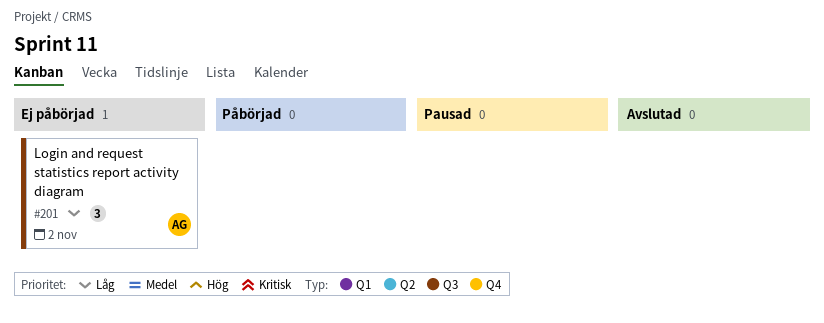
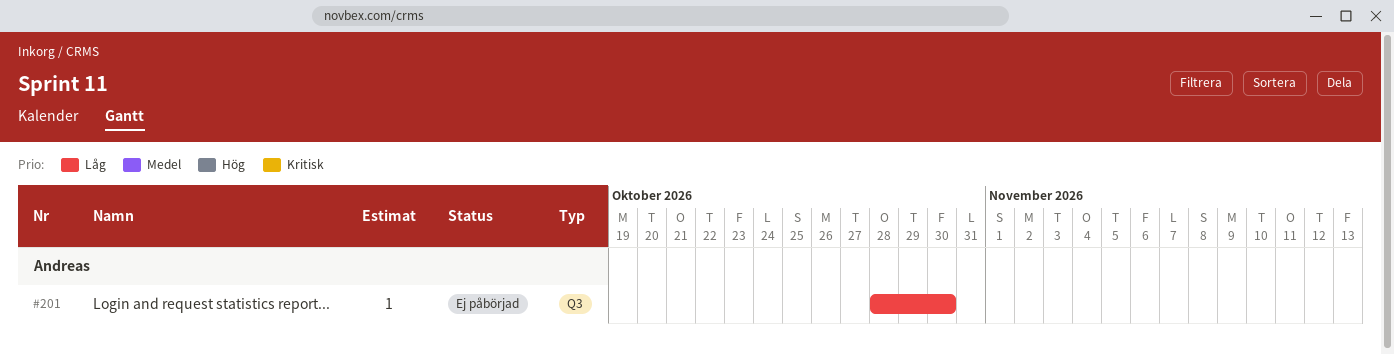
#201, estimate: 3 -> 1
#201, due: Nov 2 -> Oct 30

